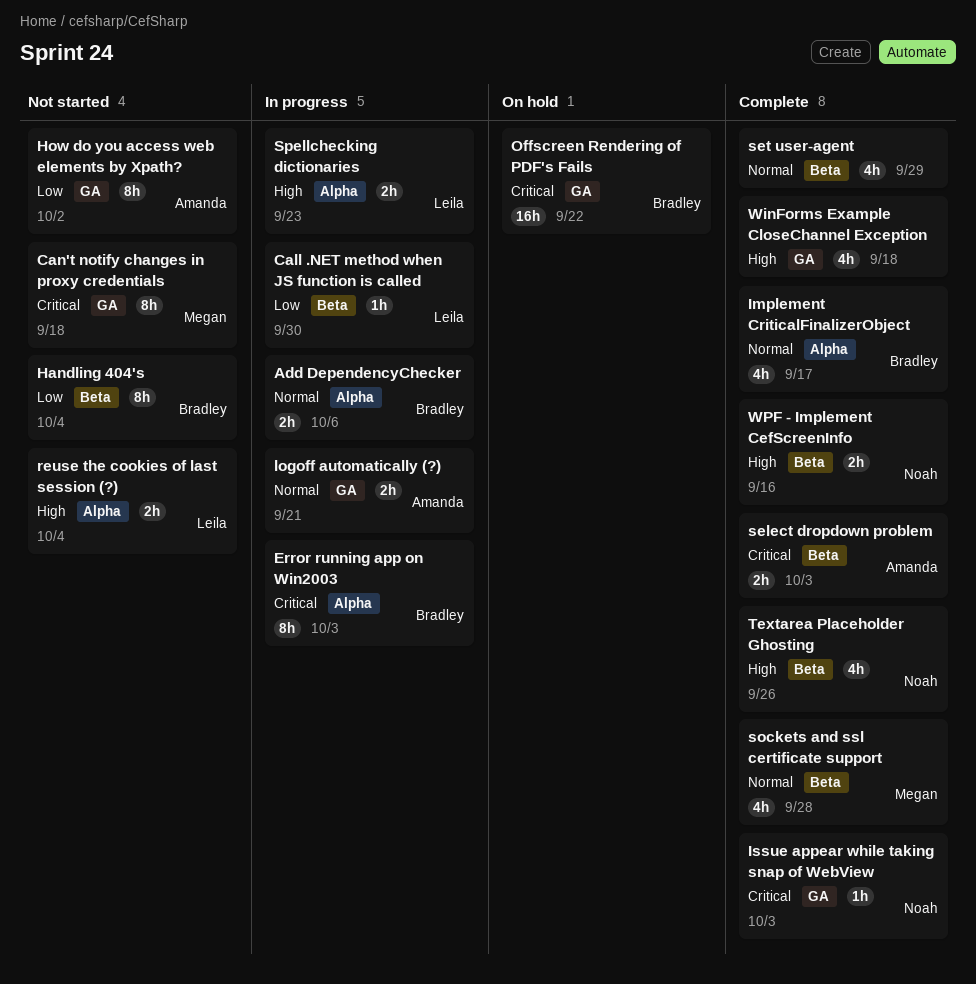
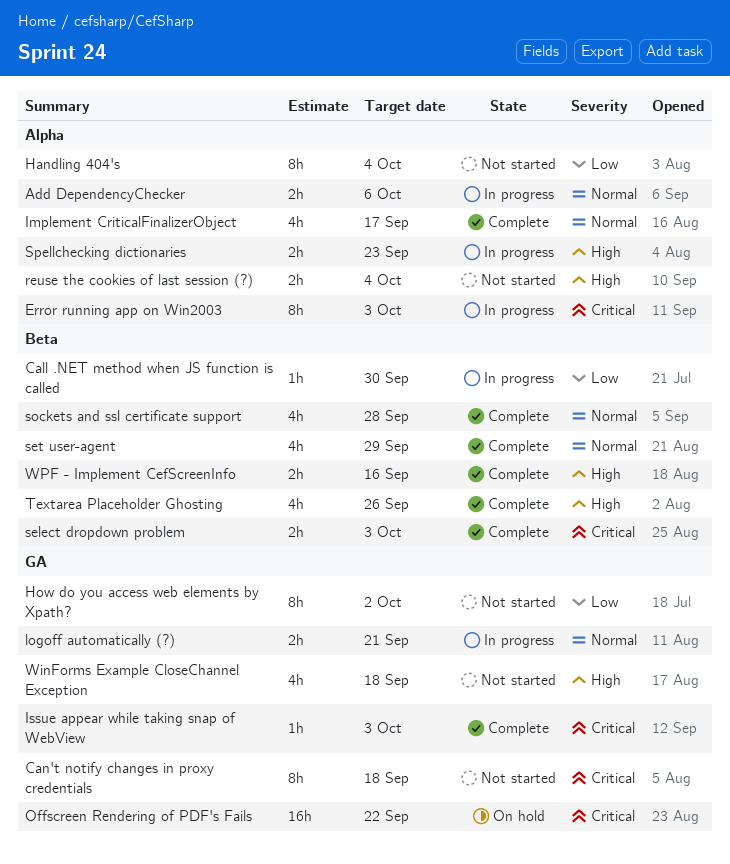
Handling 404's, label: Beta -> Alpha
WinForms Example CloseChannel Exception, status: Complete -> Not started

